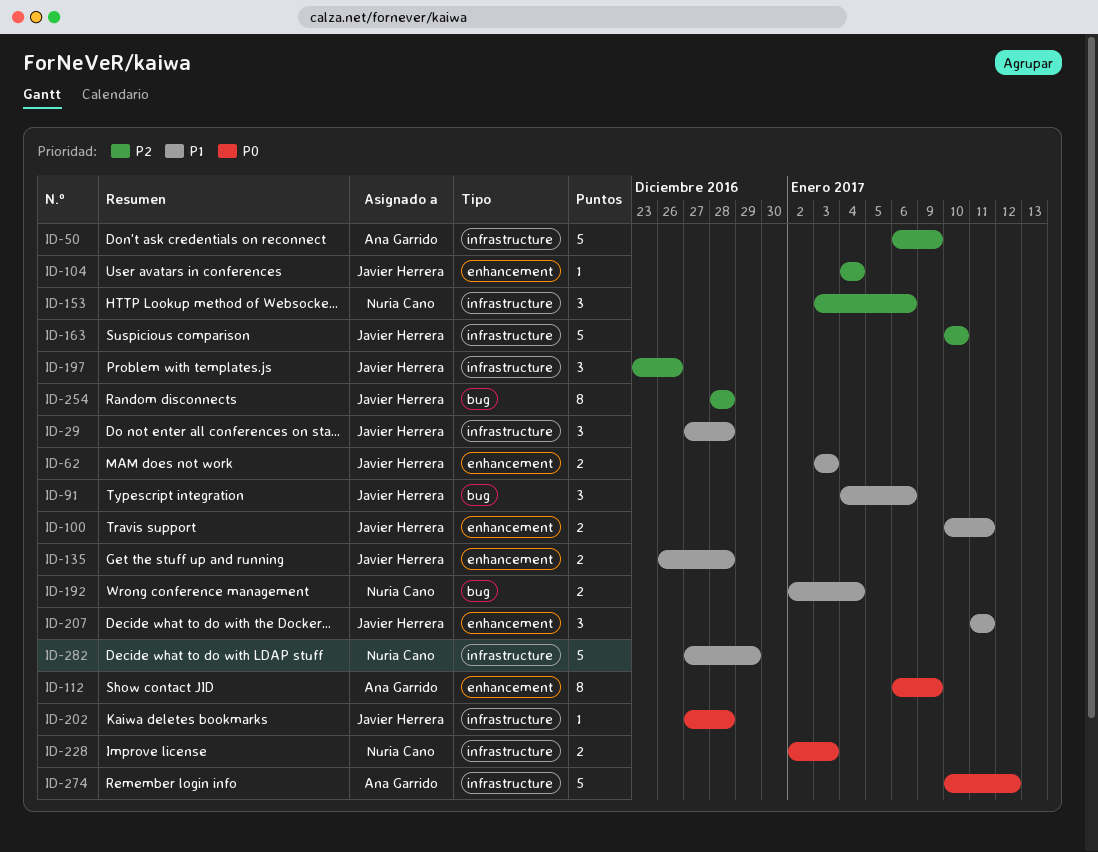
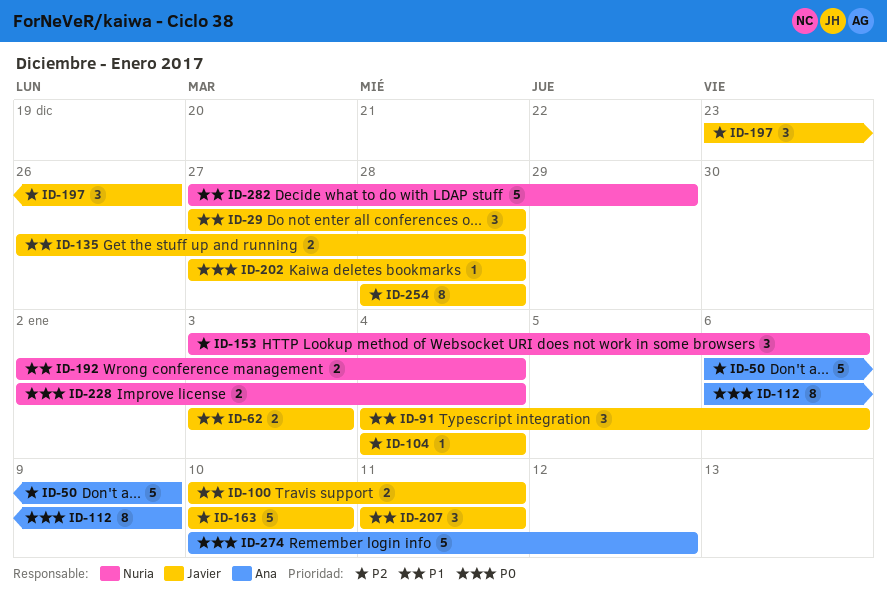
ID-228, due: Jan 3 -> Jan 4

